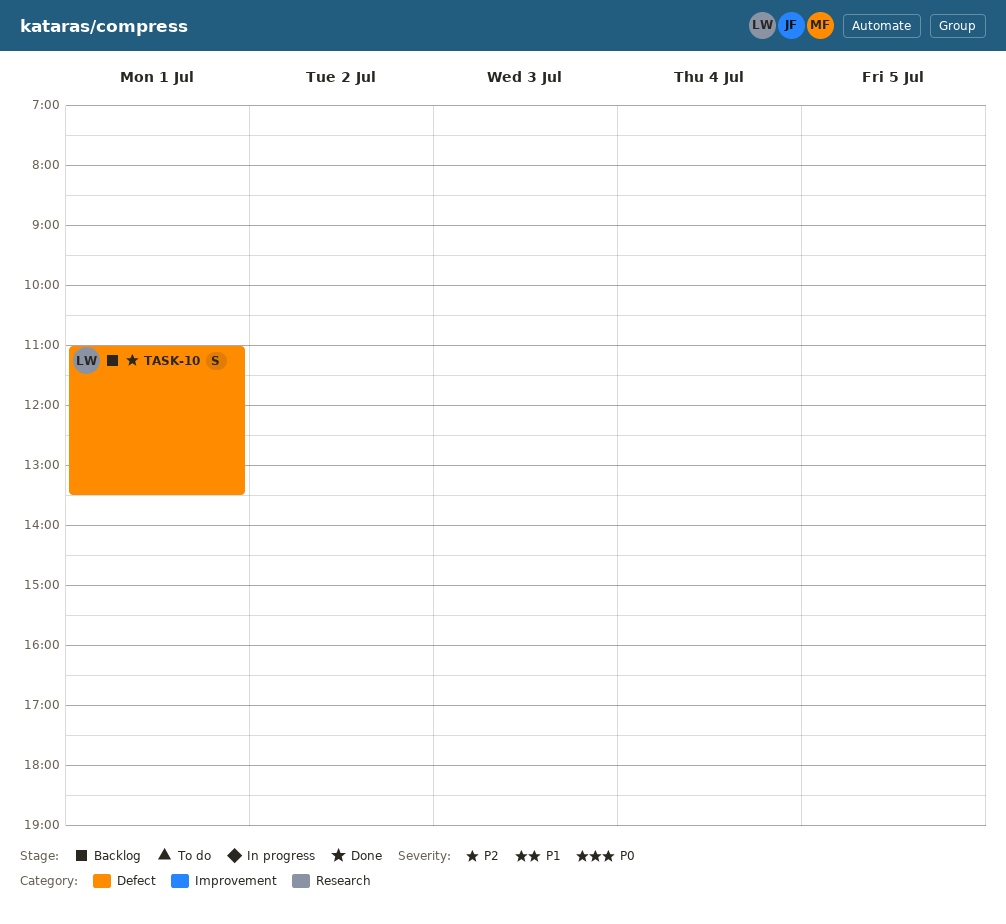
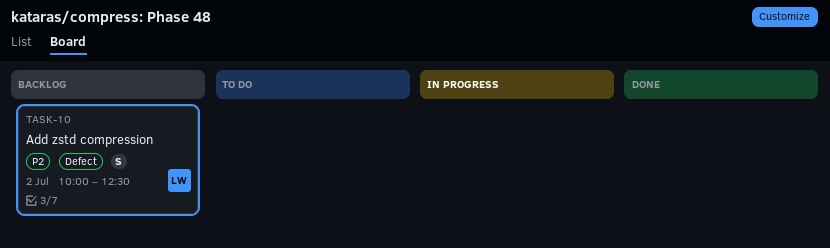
TASK-10, day: Jul 1 -> Jul 2
TASK-10, begins: 11:00 -> 10:00
TASK-10, ends: 13:30 -> 12:30

